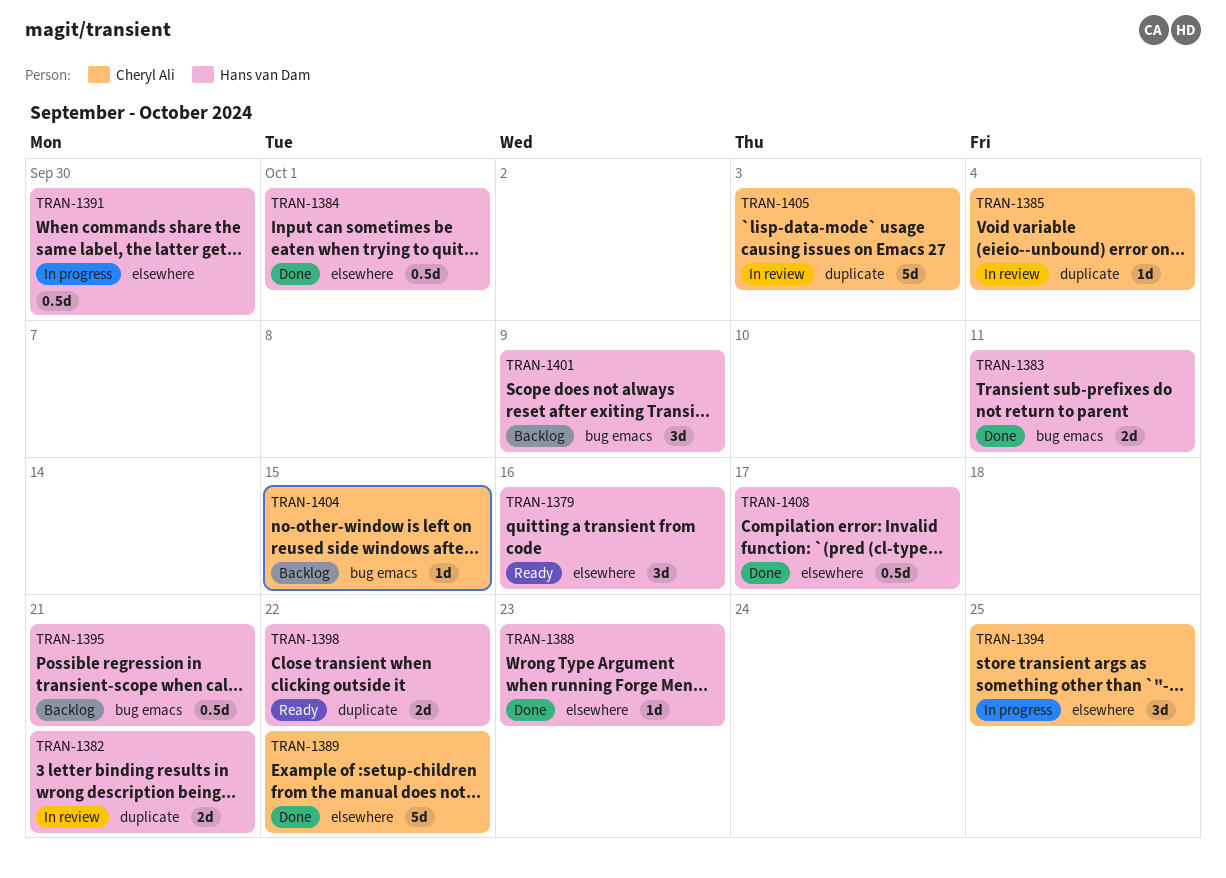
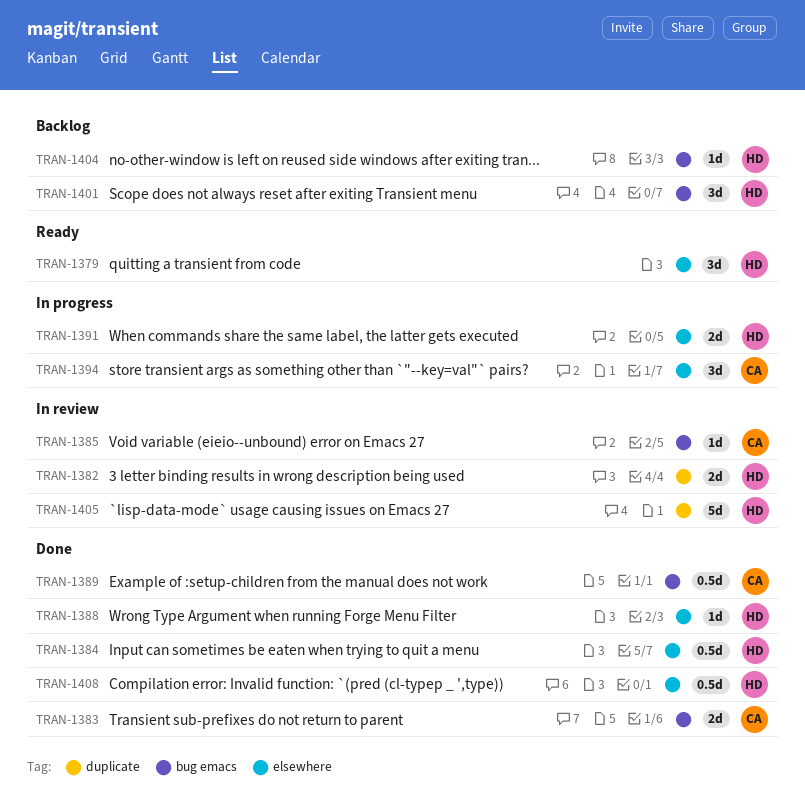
TRAN-1383, owner: Hans van Dam -> Cheryl Ali
TRAN-1385, label: duplicate -> bug emacs
TRAN-1389, label: elsewhere -> bug emacs
TRAN-1389, estimate: 5d -> 0.5d
TRAN-1391, estimate: 0.5d -> 2d
TRAN-1395: present -> none
TRAN-1398: present -> none
TRAN-1404, owner: Cheryl Ali -> Hans van Dam
TRAN-1405, owner: Cheryl Ali -> Hans van Dam

